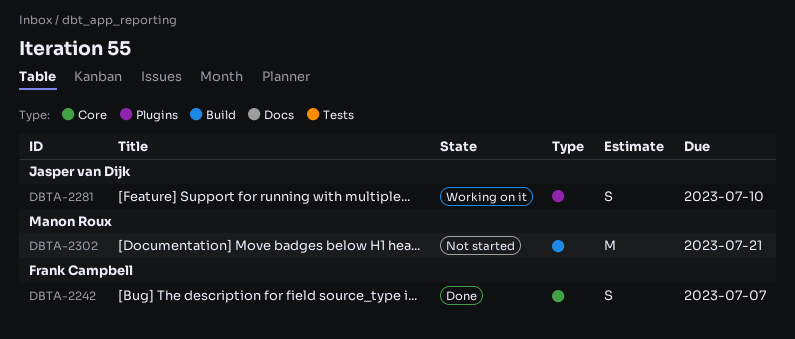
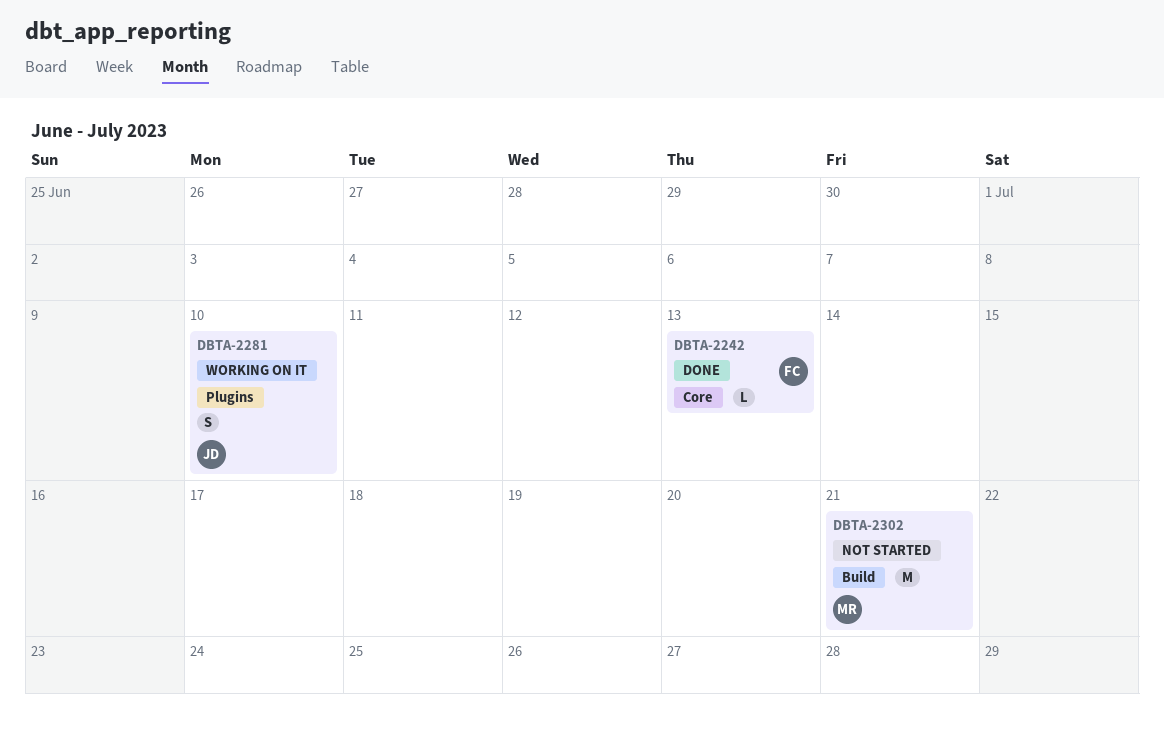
DBTA-2242, estimate: S -> L
DBTA-2242, due: Jul 7 -> Jul 13

